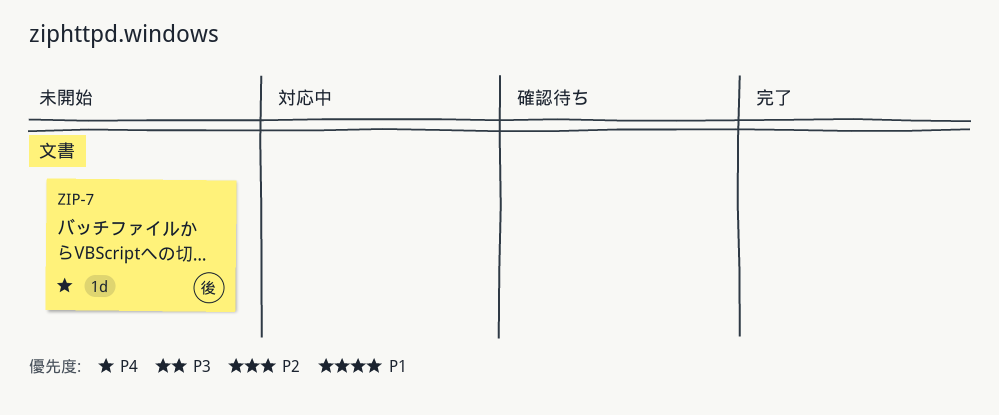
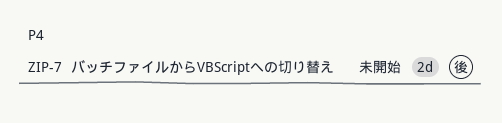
ZIP-7, estimate: 1d -> 2d

